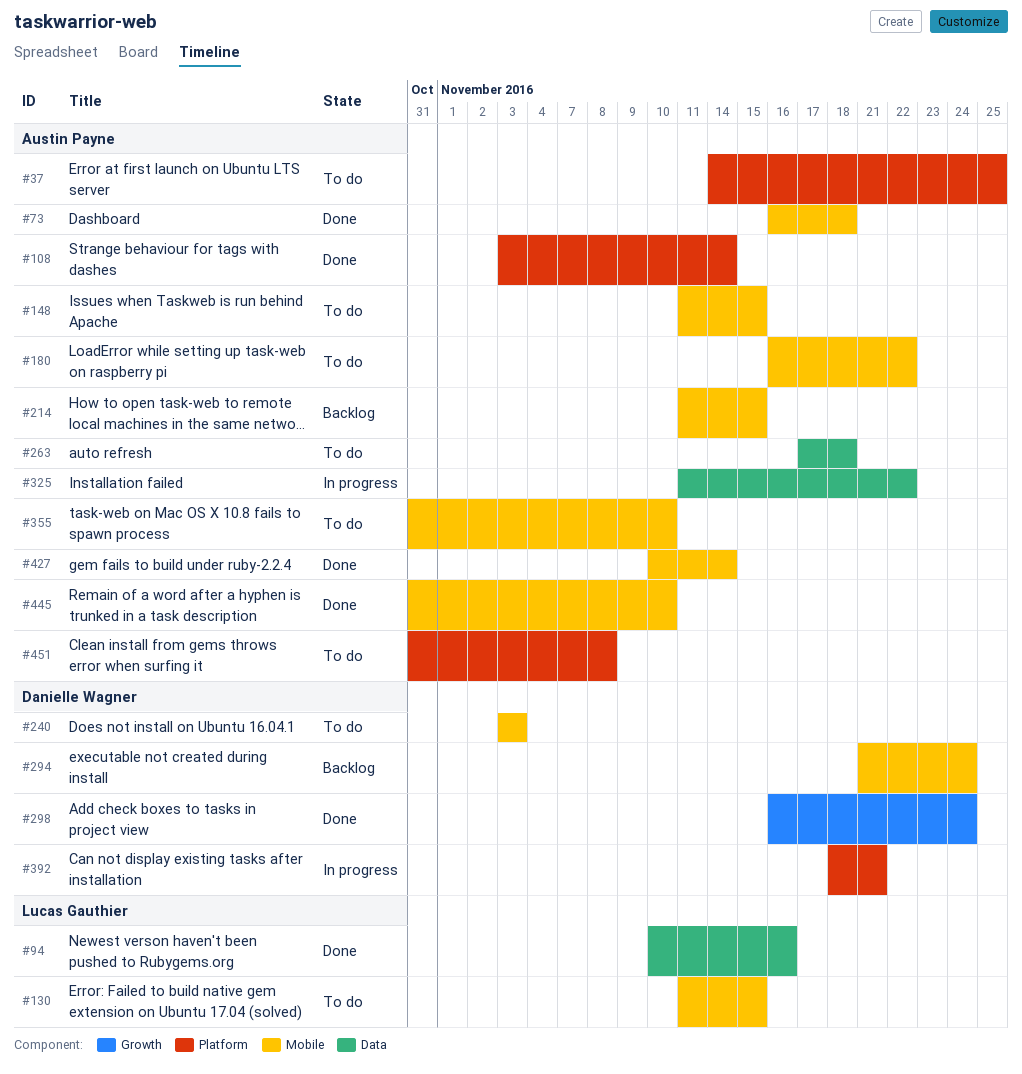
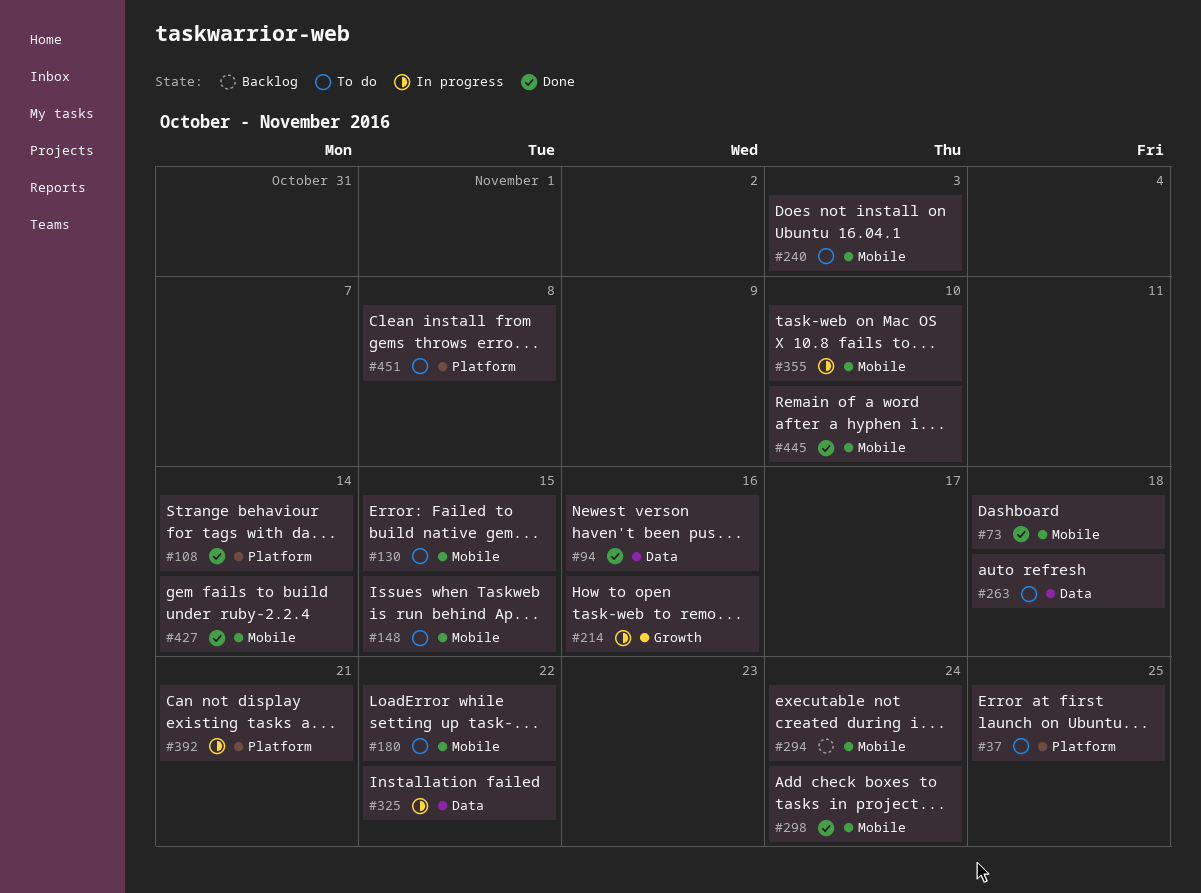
#214, status: Backlog -> In progress
#214, label: Mobile -> Growth
#214, due: Nov 15 -> Nov 16
#298, label: Growth -> Mobile
#355, status: To do -> In progress

